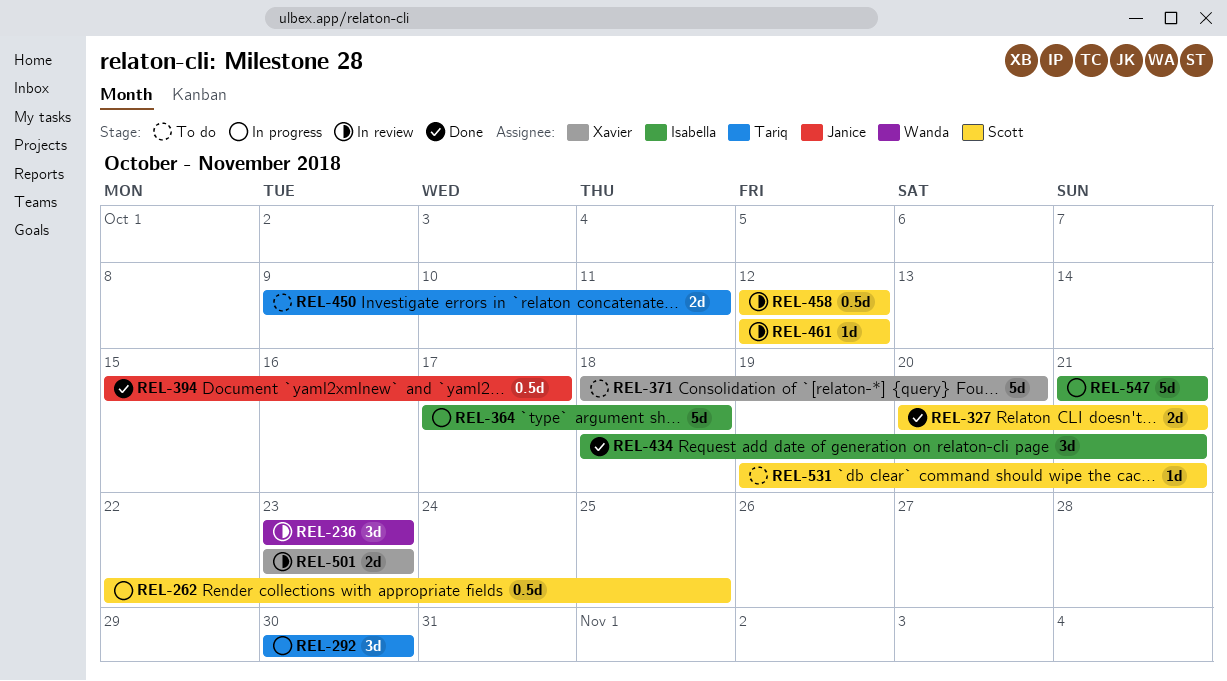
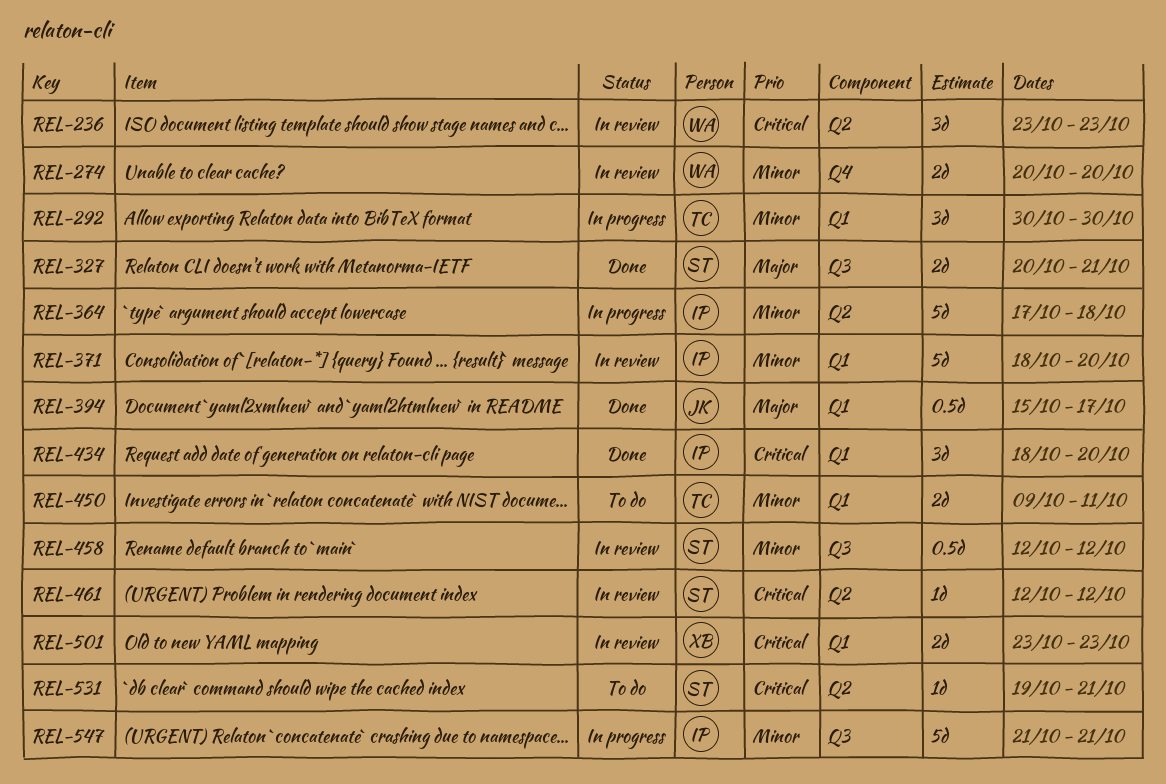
REL-262: present -> none
REL-274: none -> present
REL-371, status: To do -> In review
REL-371, owner: Xavier -> Isabella
REL-434, due: Oct 21 -> Oct 20

